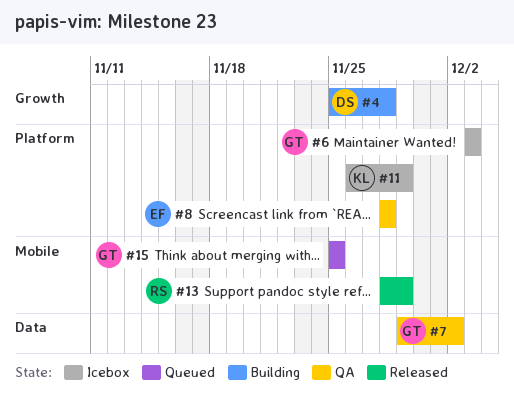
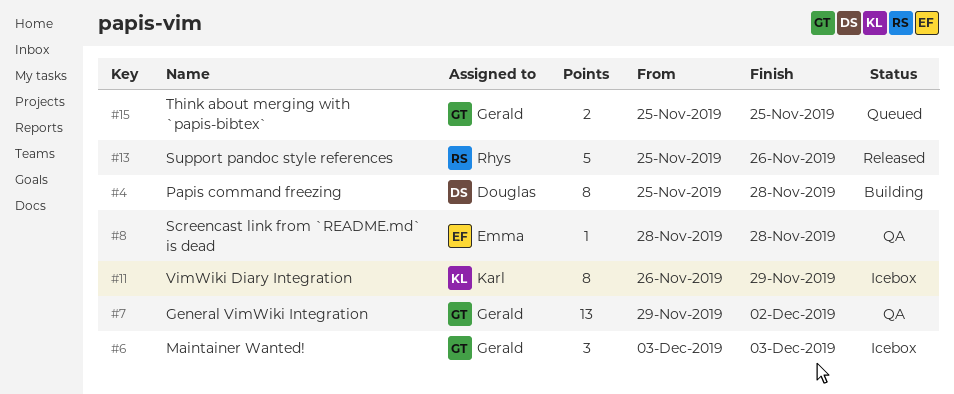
#13, start: Nov 28 -> Nov 25
#13, due: Nov 29 -> Nov 26

